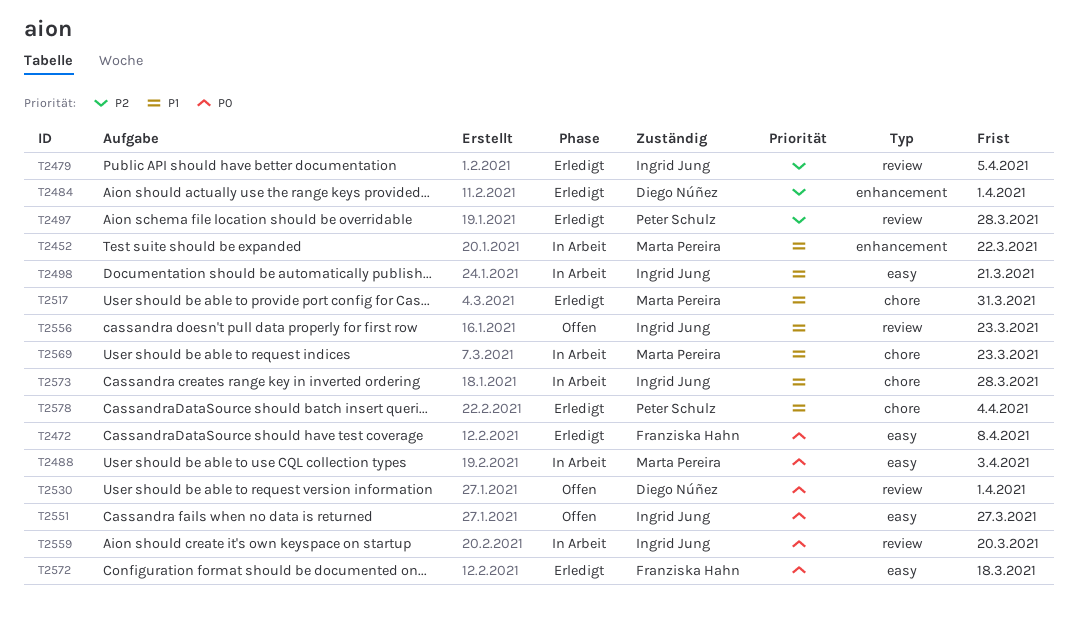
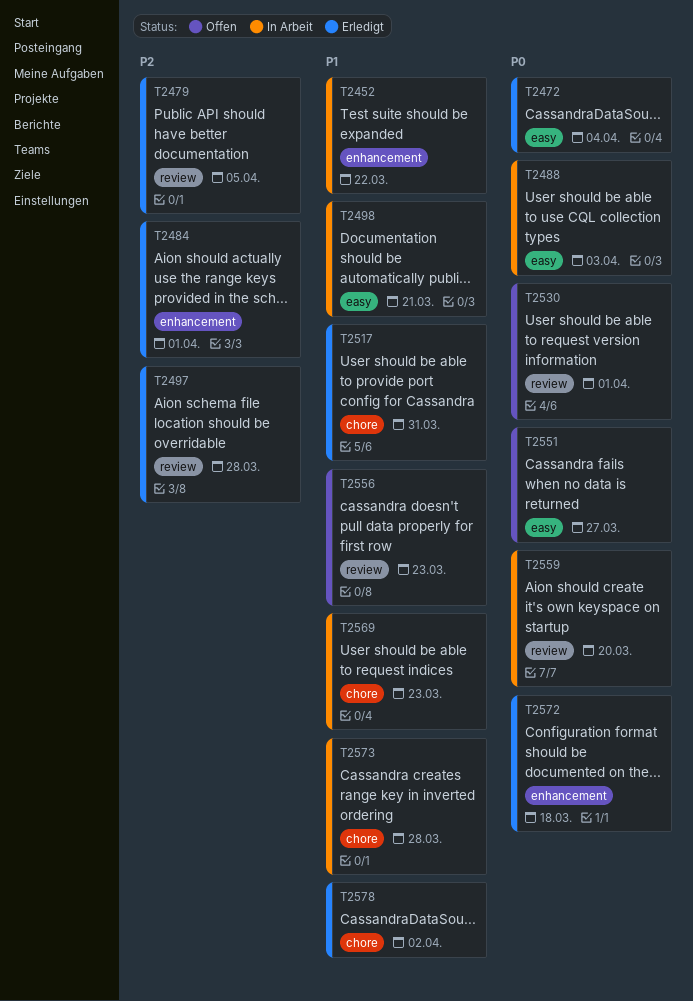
T2472, due: Apr 8 -> Apr 4
T2572, label: easy -> enhancement
T2578, due: Apr 4 -> Apr 2

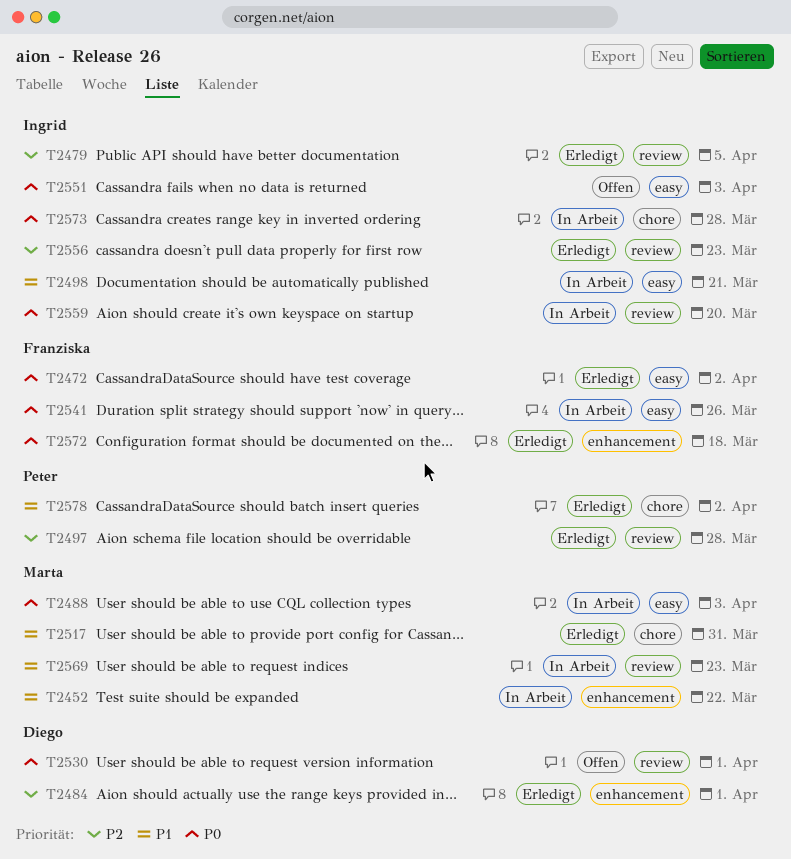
T2472, due: Apr 4 -> Apr 2
T2541: none -> present
T2551, due: Mar 27 -> Apr 3
T2556, status: Offen -> Erledigt
T2556, priority: P1 -> P2
T2569, label: chore -> review
T2573, priority: P1 -> P0

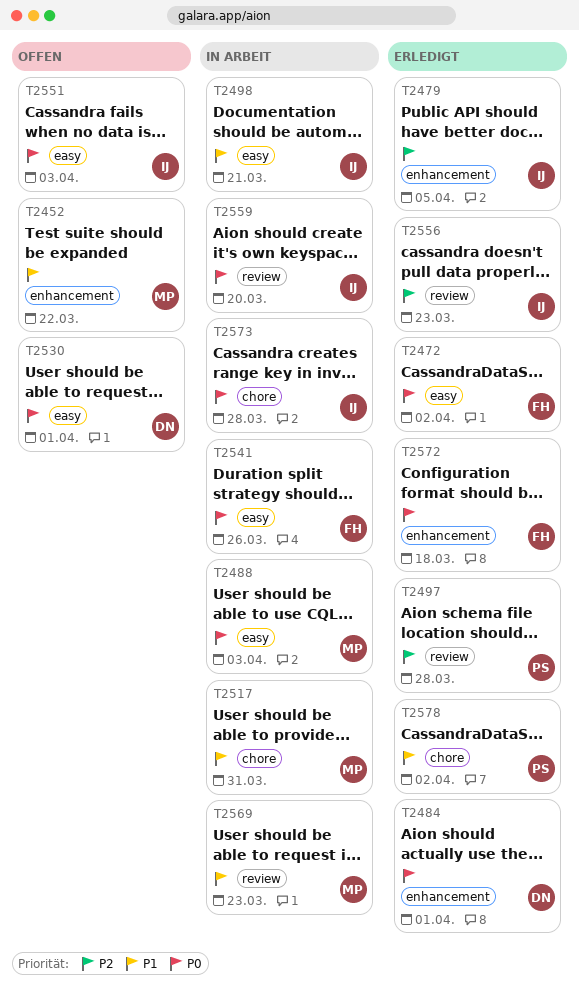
T2452, status: In Arbeit -> Offen
T2479, label: review -> enhancement
T2484, priority: P2 -> P0
T2517, status: Erledigt -> In Arbeit
T2530, label: review -> easy

